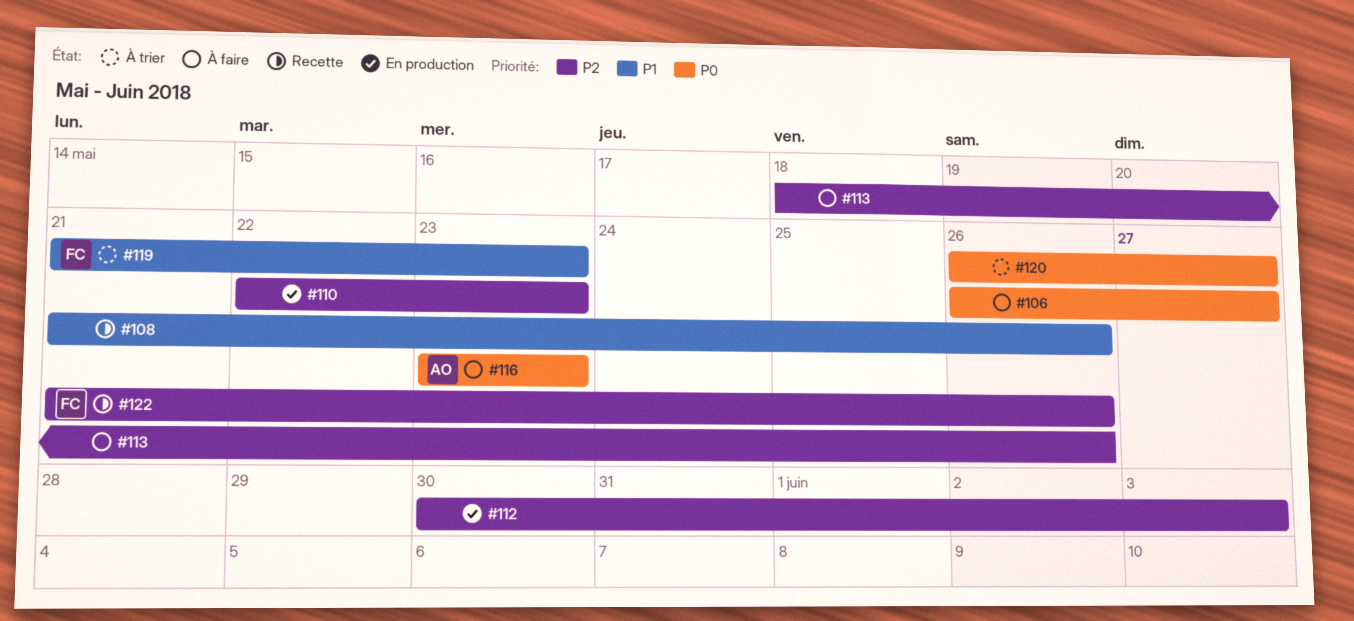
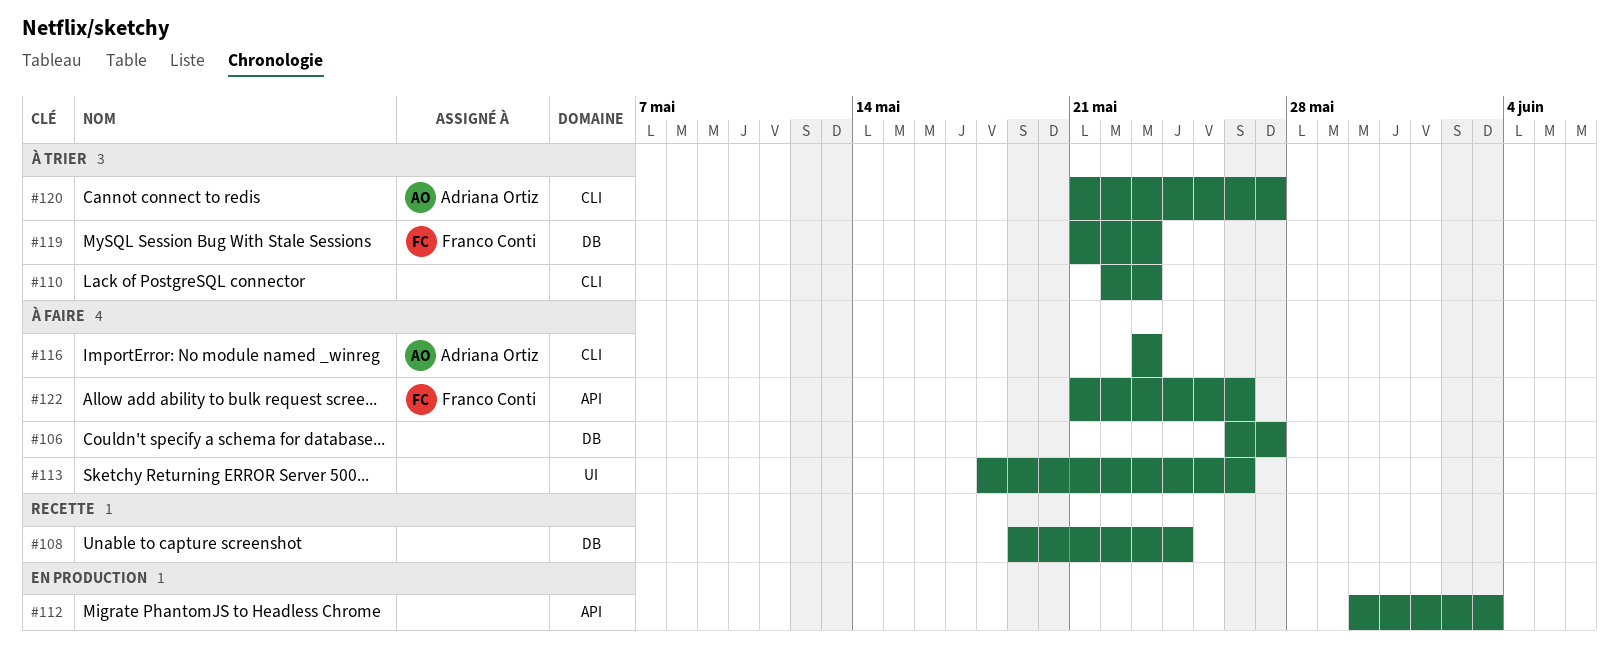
#108, start: May 21 -> May 19
#108, due: May 26 -> May 24
#110, status: En production -> À trier
#120, owner: none -> Adriana Ortiz
#120, start: May 26 -> May 21
#122, status: Recette -> À faire

